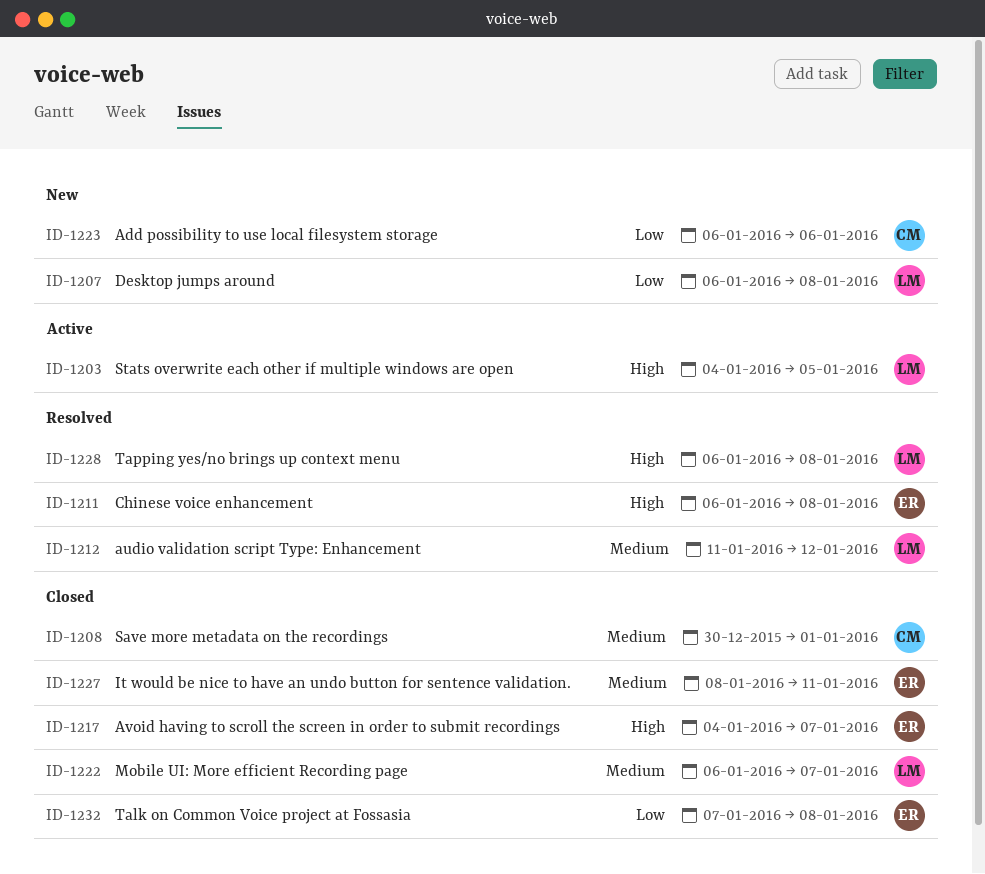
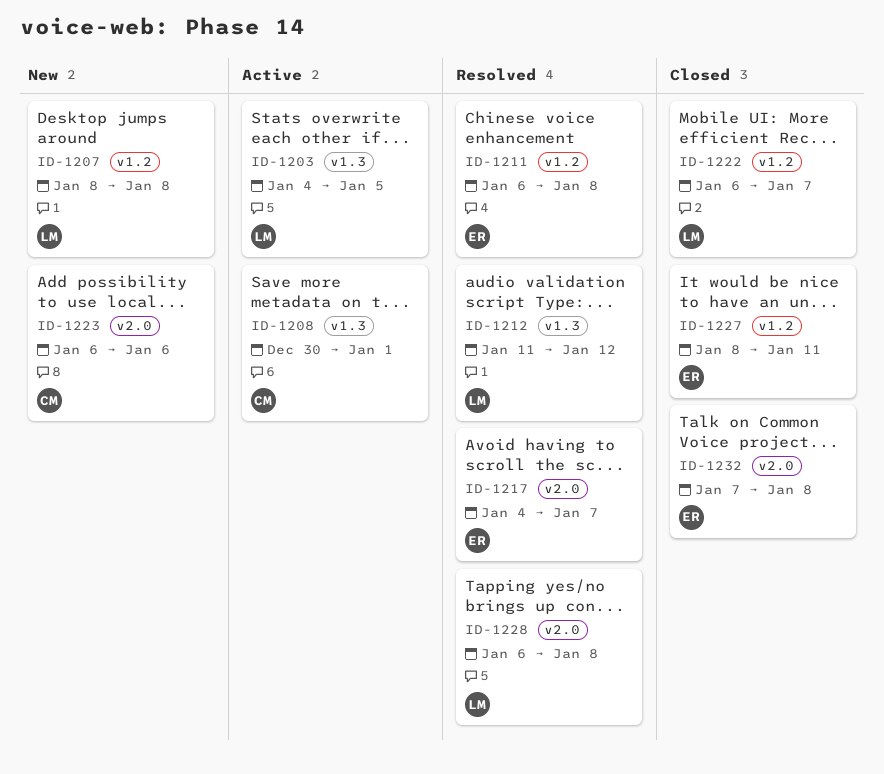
ID-1207, start: Jan 6 -> Jan 8
ID-1208, status: Closed -> Active
ID-1217, status: Closed -> Resolved

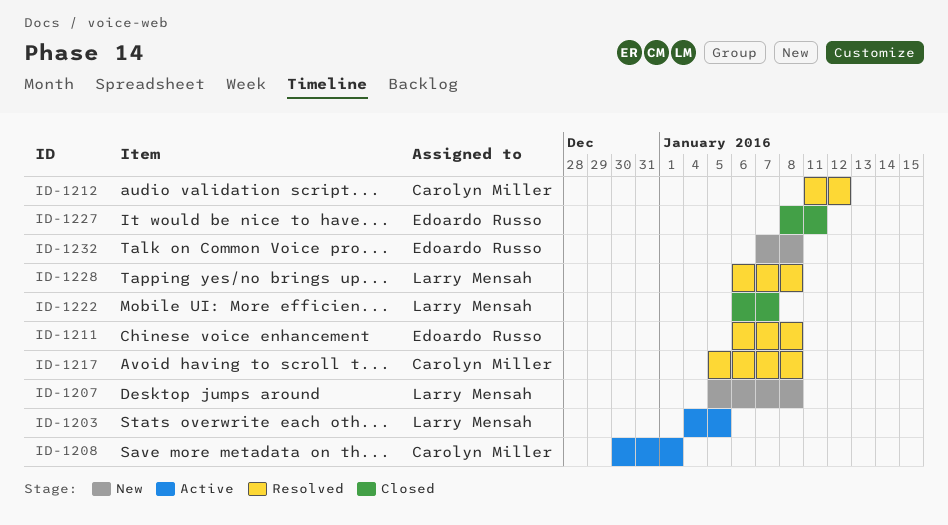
ID-1207, start: Jan 8 -> Jan 5
ID-1212, owner: Larry Mensah -> Carolyn Miller
ID-1217, owner: Edoardo Russo -> Carolyn Miller
ID-1217, start: Jan 4 -> Jan 5
ID-1217, due: Jan 7 -> Jan 8
ID-1223: present -> none
ID-1232, status: Closed -> New

